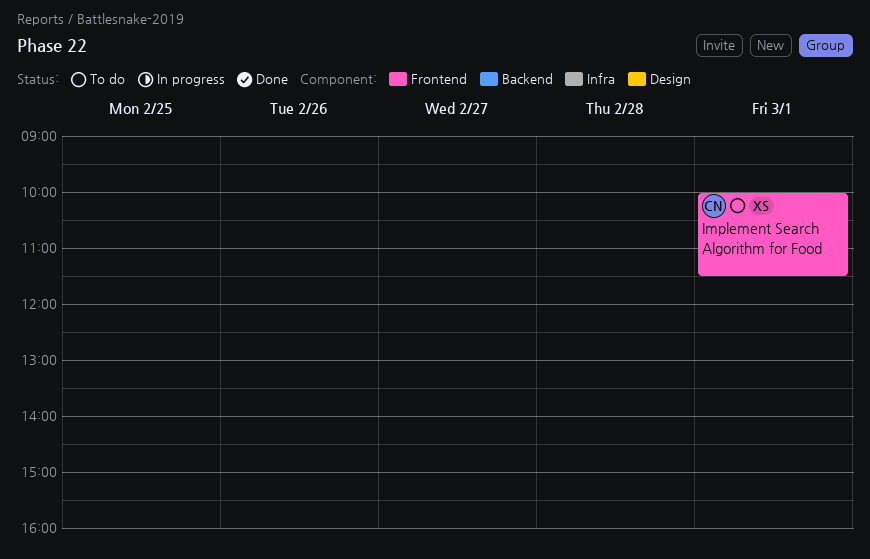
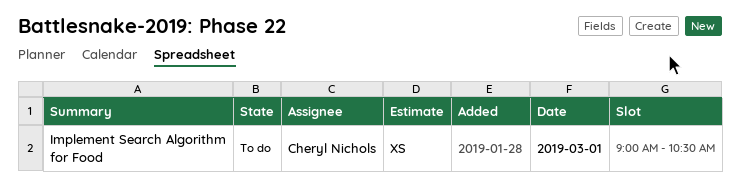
Implement Search Algorithm for Food, begins: 10:00 -> 09:00
Implement Search Algorithm for Food, ends: 11:30 -> 10:30

